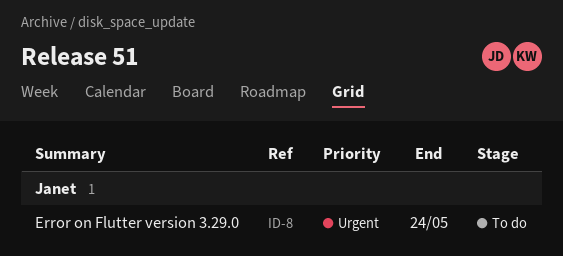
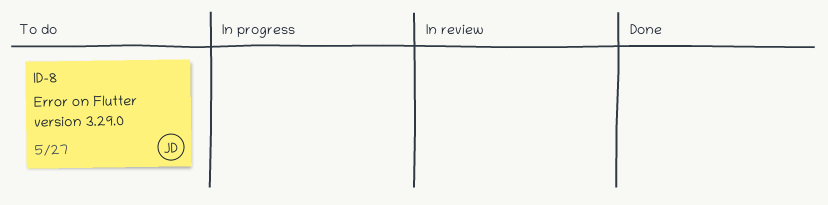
ID-8, due: May 24 -> May 27

